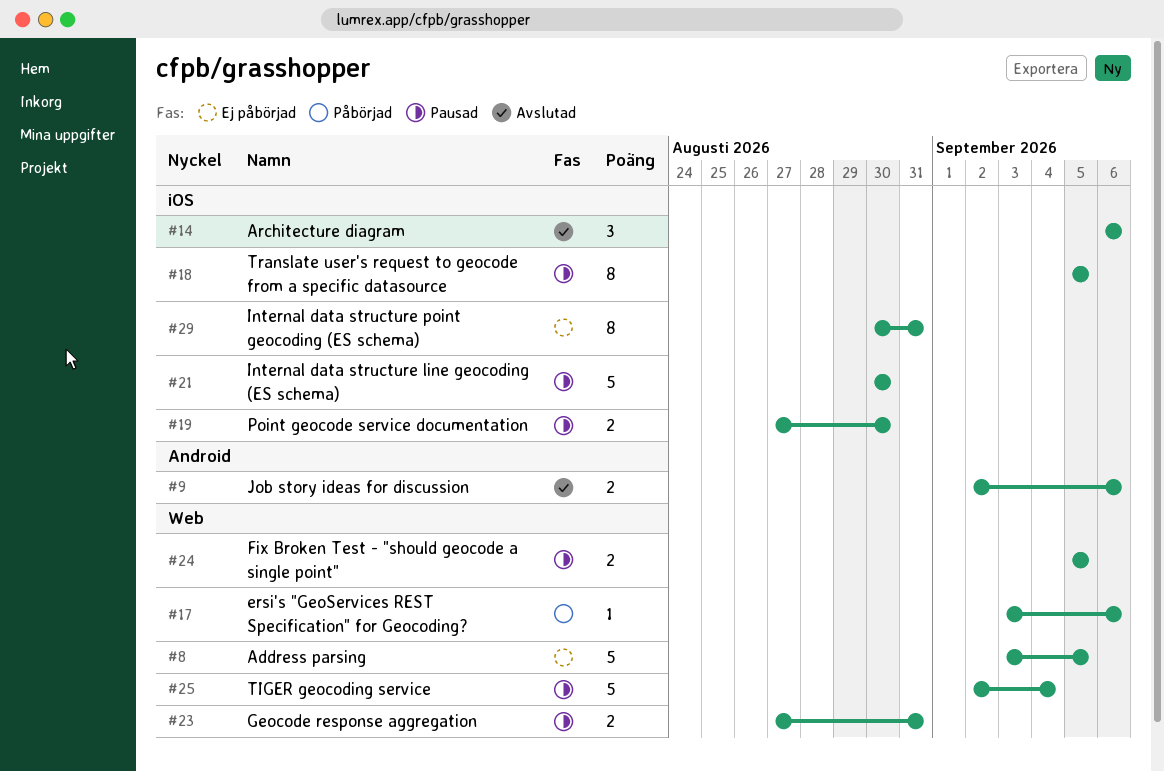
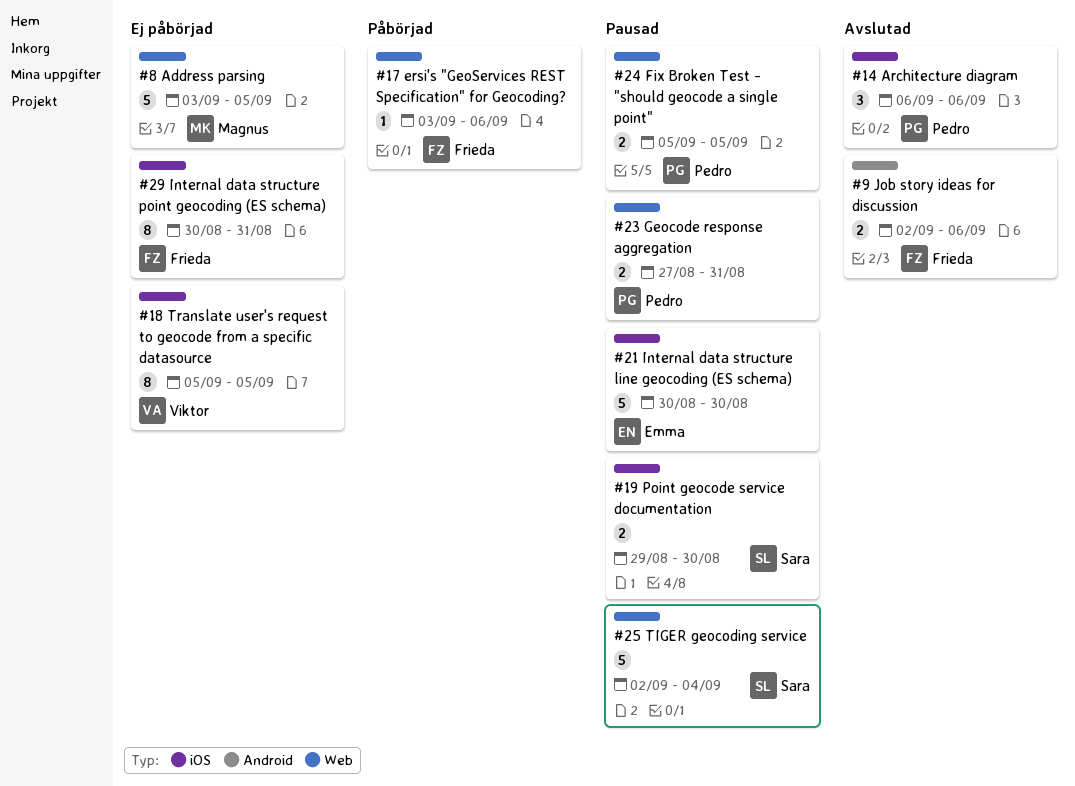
#18, status: Pausad -> Ej påbörjad
#19, start: Aug 27 -> Aug 29

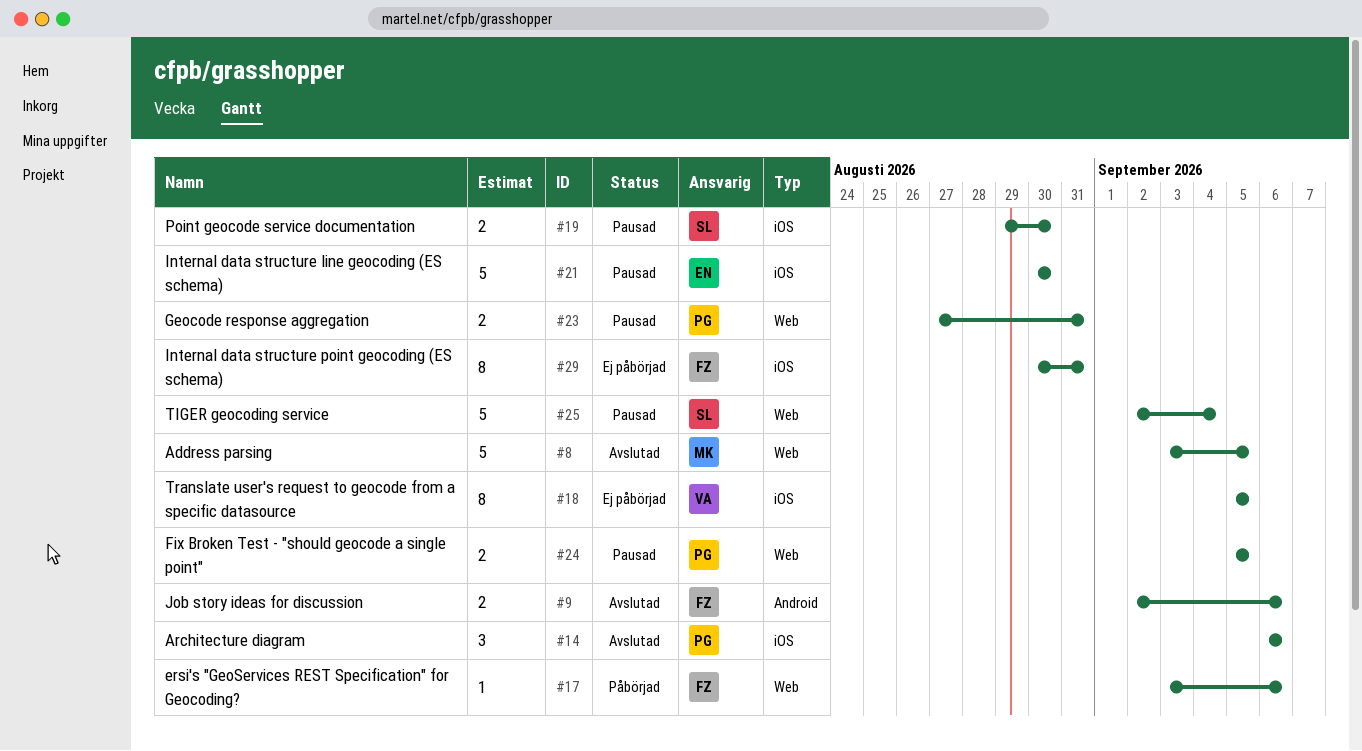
#8, status: Ej påbörjad -> Avslutad

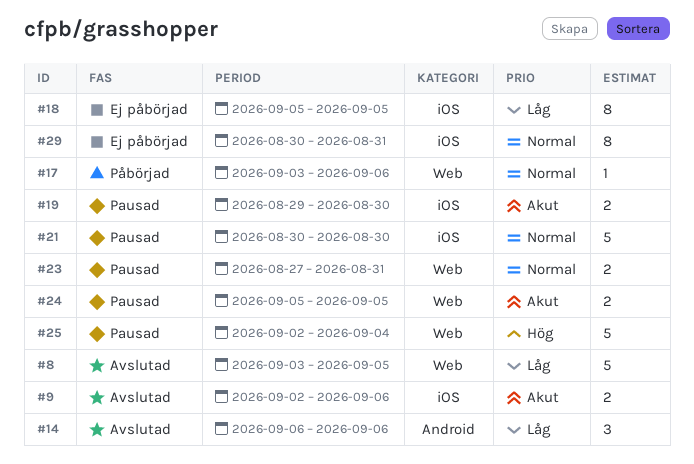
#9, label: Android -> iOS
#14, label: iOS -> Android

